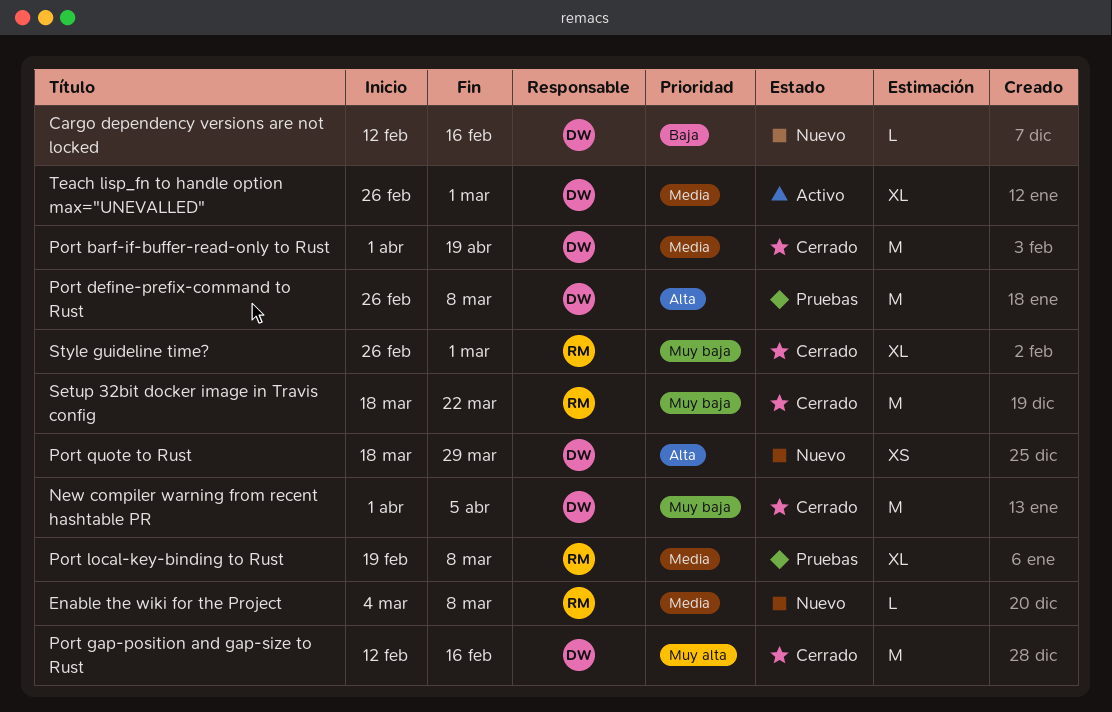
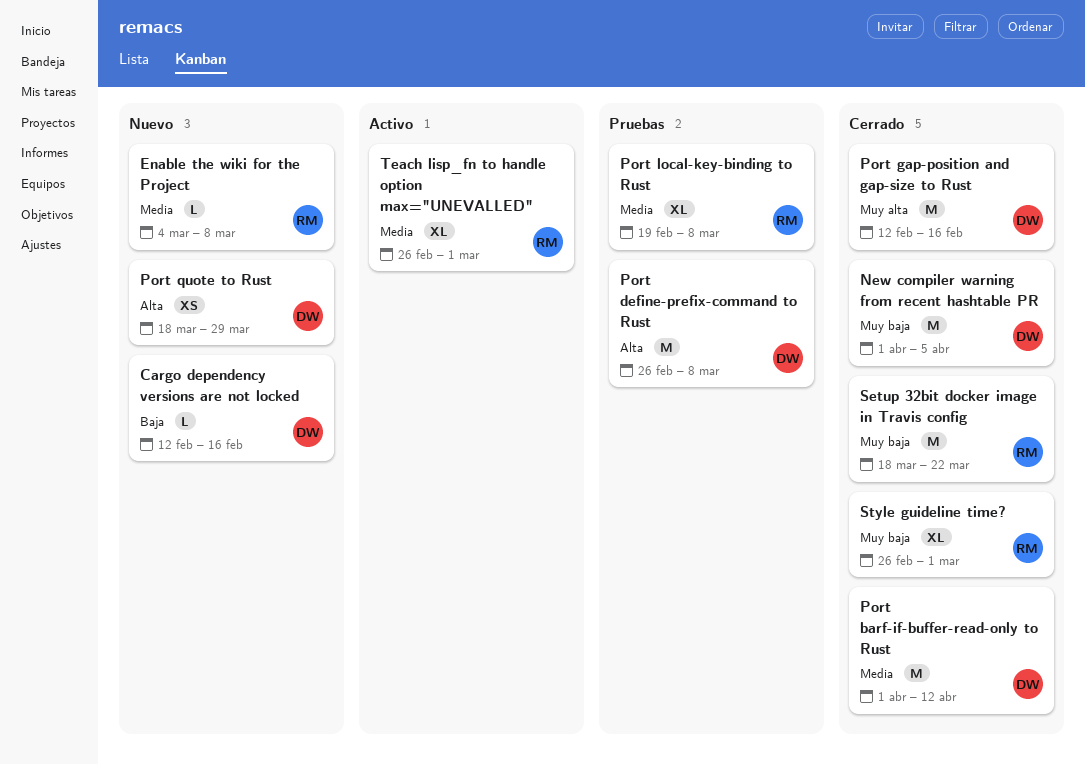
Port barf-if-buffer-read-only to Rust, due: Apr 19 -> Apr 12
Teach lisp_fn to handle option max="UNEVALLED", owner: DW -> RM

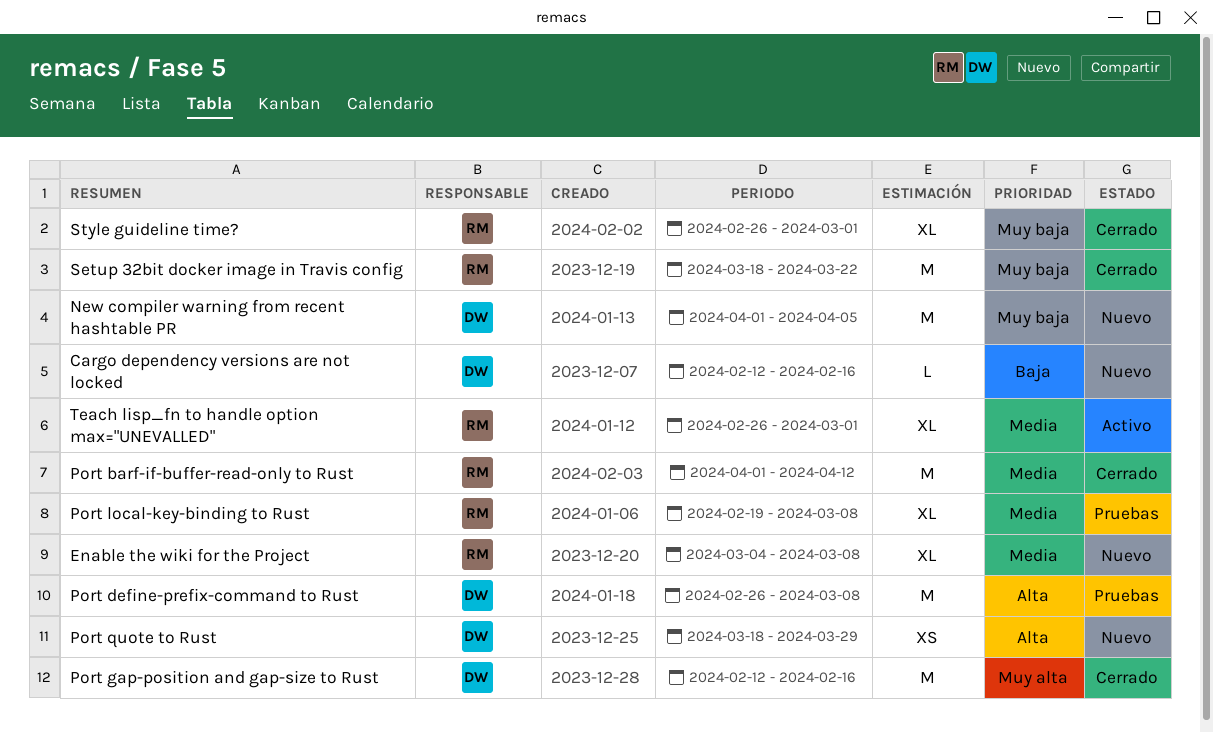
Enable the wiki for the Project, estimate: L -> XL
New compiler warning from recent hashtable PR, status: Cerrado -> Nuevo
Port barf-if-buffer-read-only to Rust, owner: DW -> RM

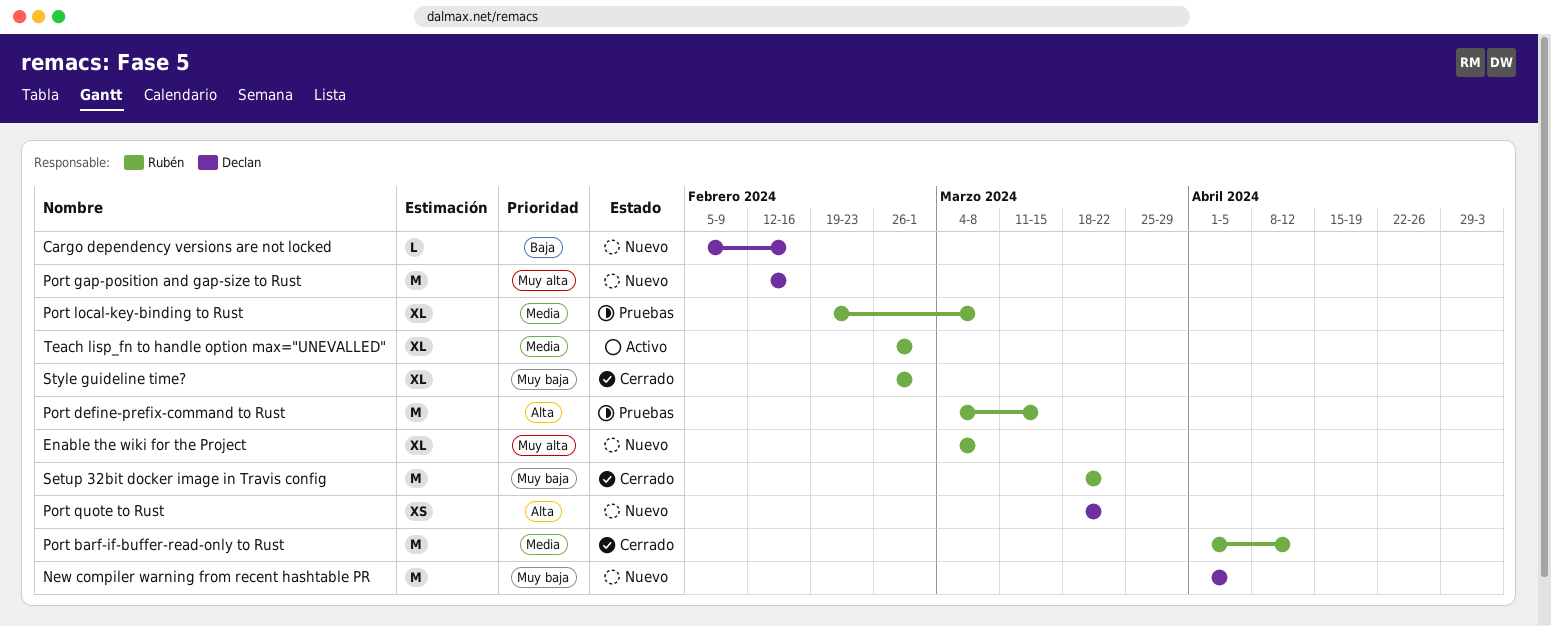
Cargo dependency versions are not locked, start: Feb 12 -> Feb 5
Enable the wiki for the Project, priority: Media -> Muy alta
Port define-prefix-command to Rust, owner: Declan -> Rubén
Port define-prefix-command to Rust, start: Feb 26 -> Mar 4
Port define-prefix-command to Rust, due: Mar 8 -> Mar 15
Port gap-position and gap-size to Rust, status: Cerrado -> Nuevo
Port quote to Rust, due: Mar 29 -> Mar 22

